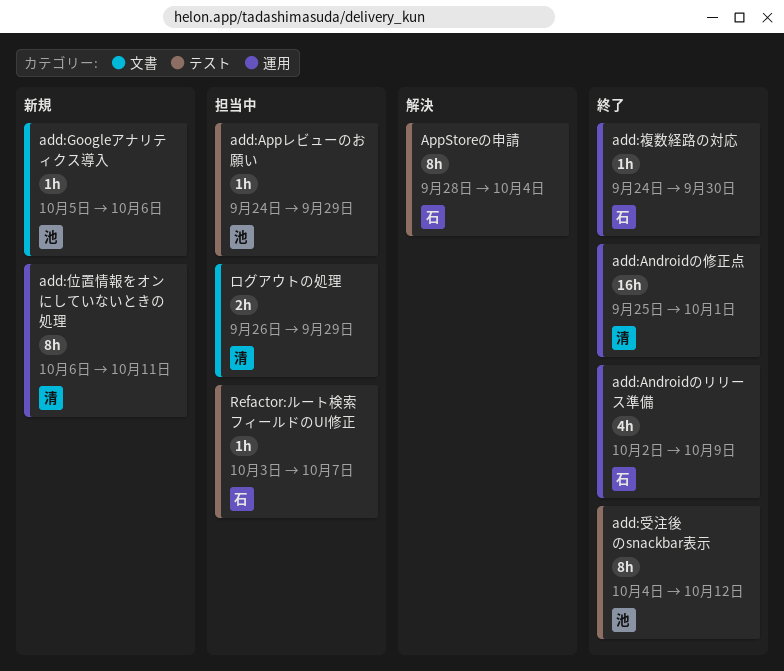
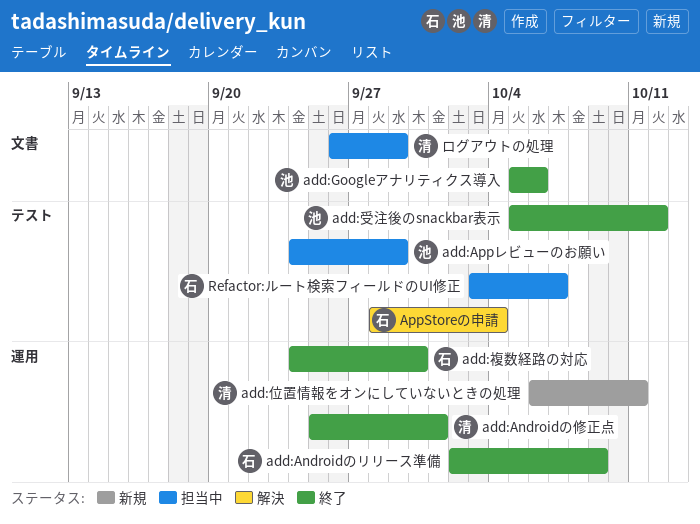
add:Googleアナリティクス導入, status: 新規 -> 終了
add:受注後のsnackbar表示, start: Oct 4 -> Oct 5

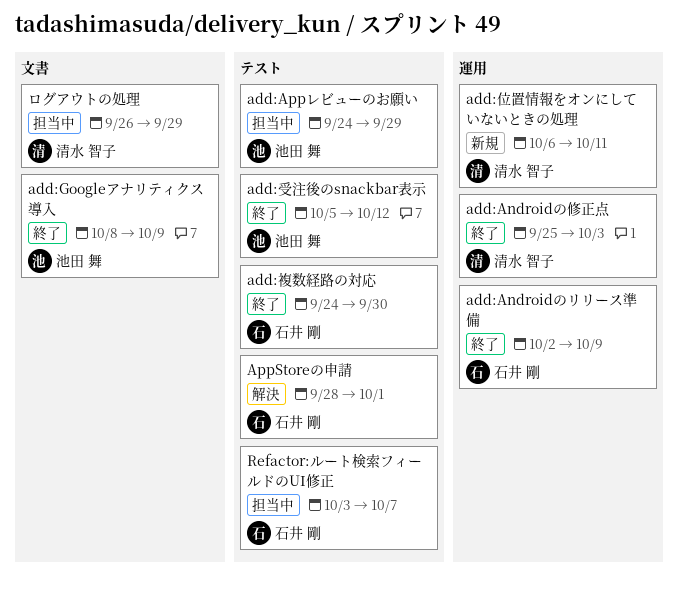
add:Androidの修正点, due: Oct 1 -> Oct 3
add:Googleアナリティクス導入, start: Oct 5 -> Oct 8
add:Googleアナリティクス導入, due: Oct 6 -> Oct 9
add:複数経路の対応, label: 運用 -> テスト
AppStoreの申請, due: Oct 4 -> Oct 1

